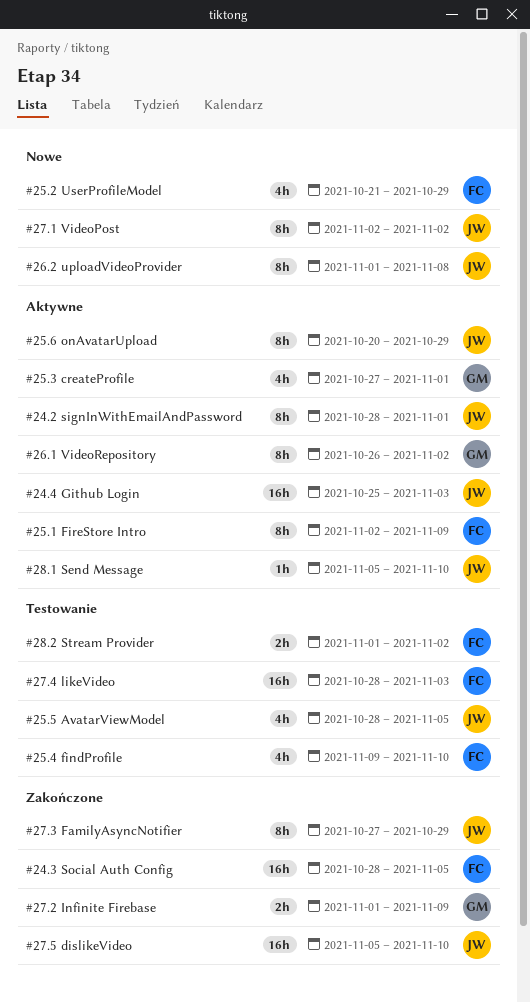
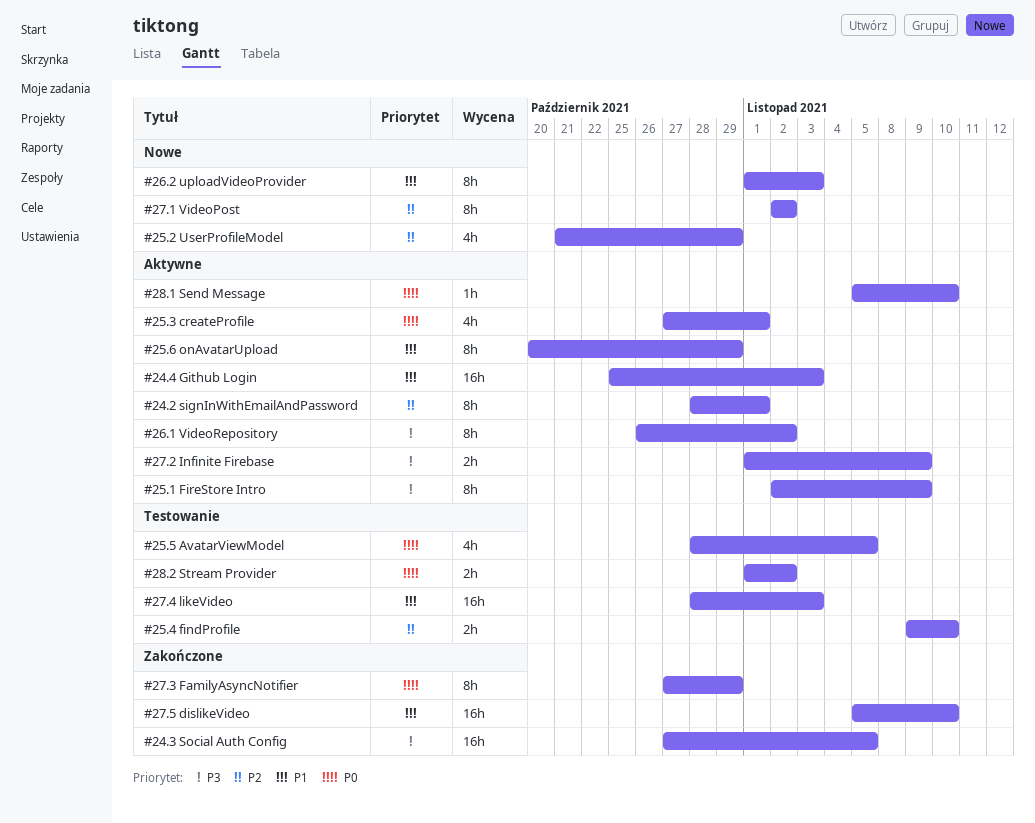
#24.3 Social Auth Config, start: Oct 28 -> Oct 27
#25.4 findProfile, estimate: 4h -> 2h
#26.2 uploadVideoProvider, due: Nov 8 -> Nov 3
#27.2 Infinite Firebase, status: Zakończone -> Aktywne

